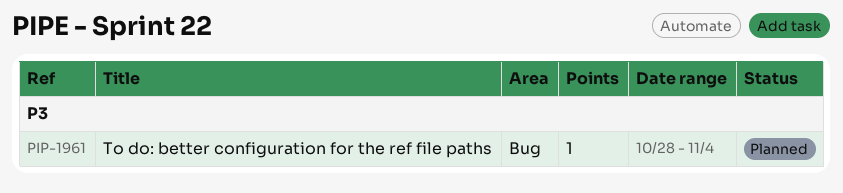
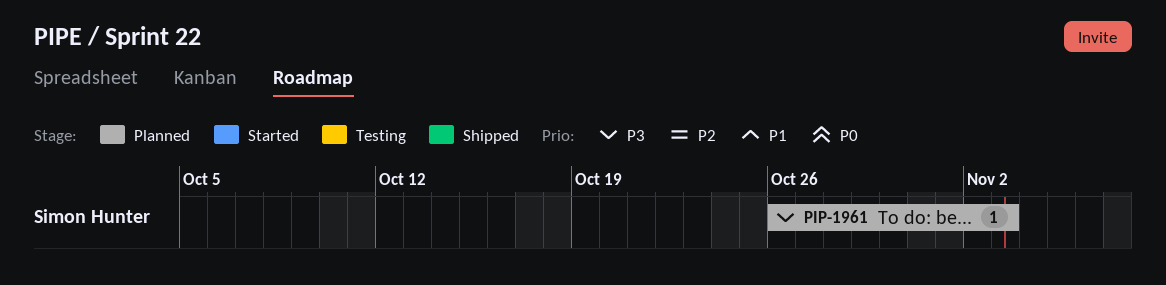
PIP-1961, start: Oct 28 -> Oct 26
PIP-1961, due: Nov 4 -> Nov 3

